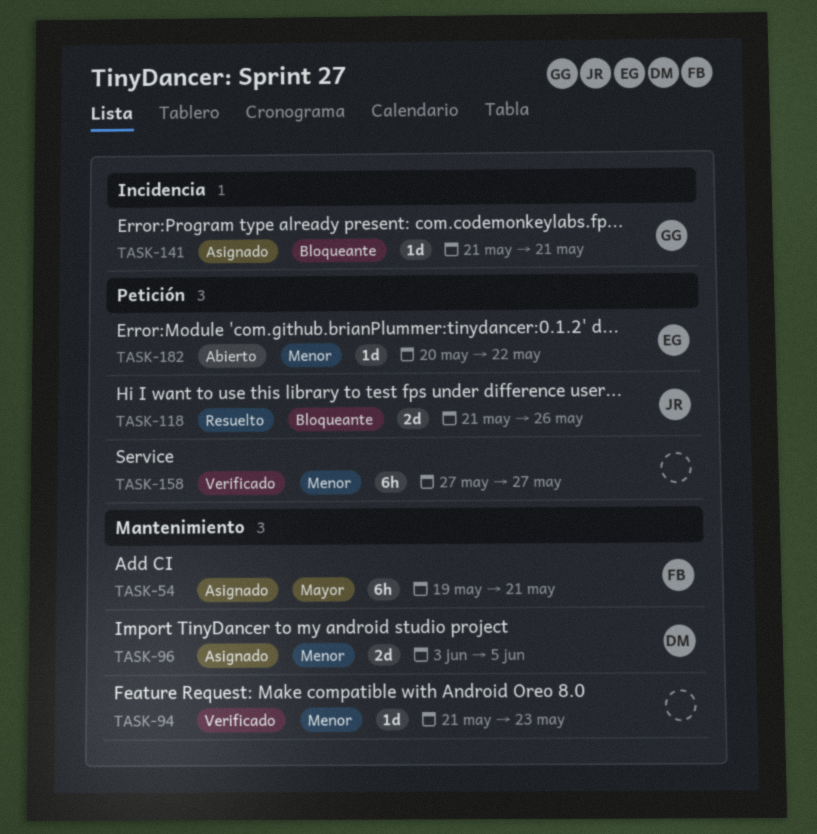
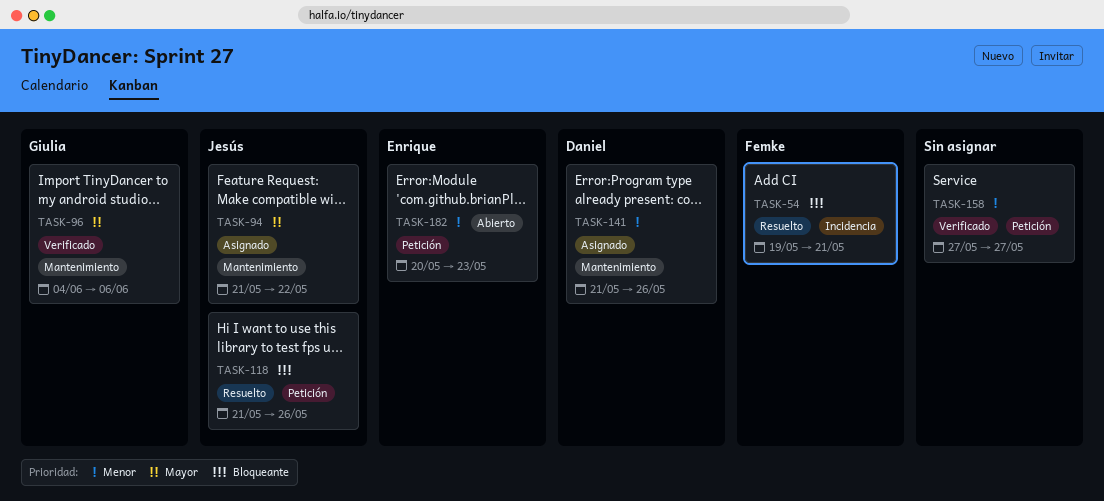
TASK-54, status: Asignado -> Resuelto
TASK-54, priority: Mayor -> Bloqueante
TASK-54, label: Mantenimiento -> Incidencia
TASK-94, status: Verificado -> Asignado
TASK-94, owner: none -> Jesús
TASK-94, priority: Menor -> Mayor
TASK-94, due: May 23 -> May 22
TASK-96, status: Asignado -> Verificado
TASK-96, owner: Daniel -> Giulia
TASK-96, priority: Menor -> Mayor
TASK-96, start: Jun 3 -> Jun 4
TASK-96, due: Jun 5 -> Jun 6
TASK-141, owner: Giulia -> Daniel
TASK-141, priority: Bloqueante -> Menor
TASK-141, label: Incidencia -> Mantenimiento
TASK-141, due: May 21 -> May 26
TASK-182, due: May 22 -> May 23

